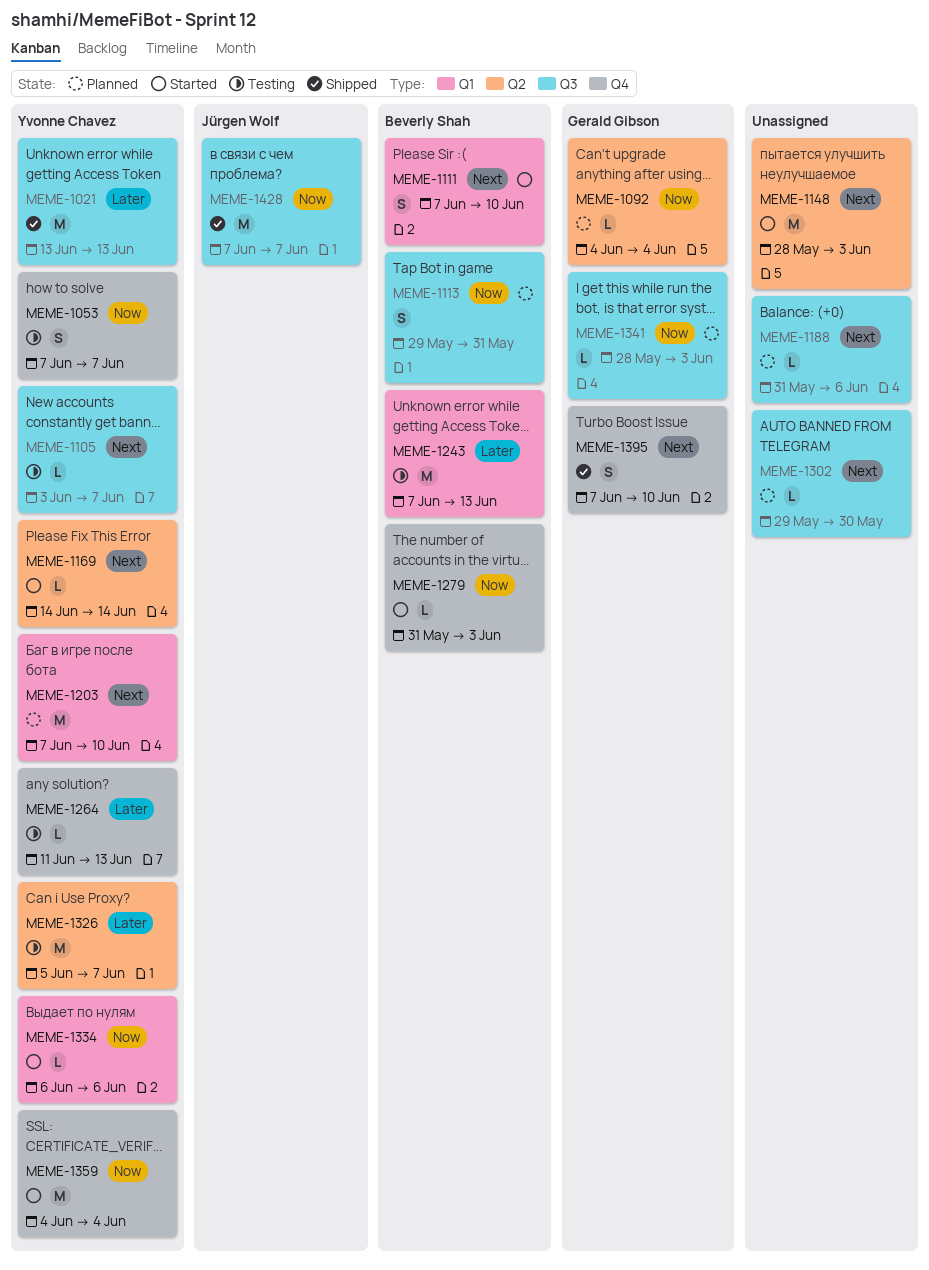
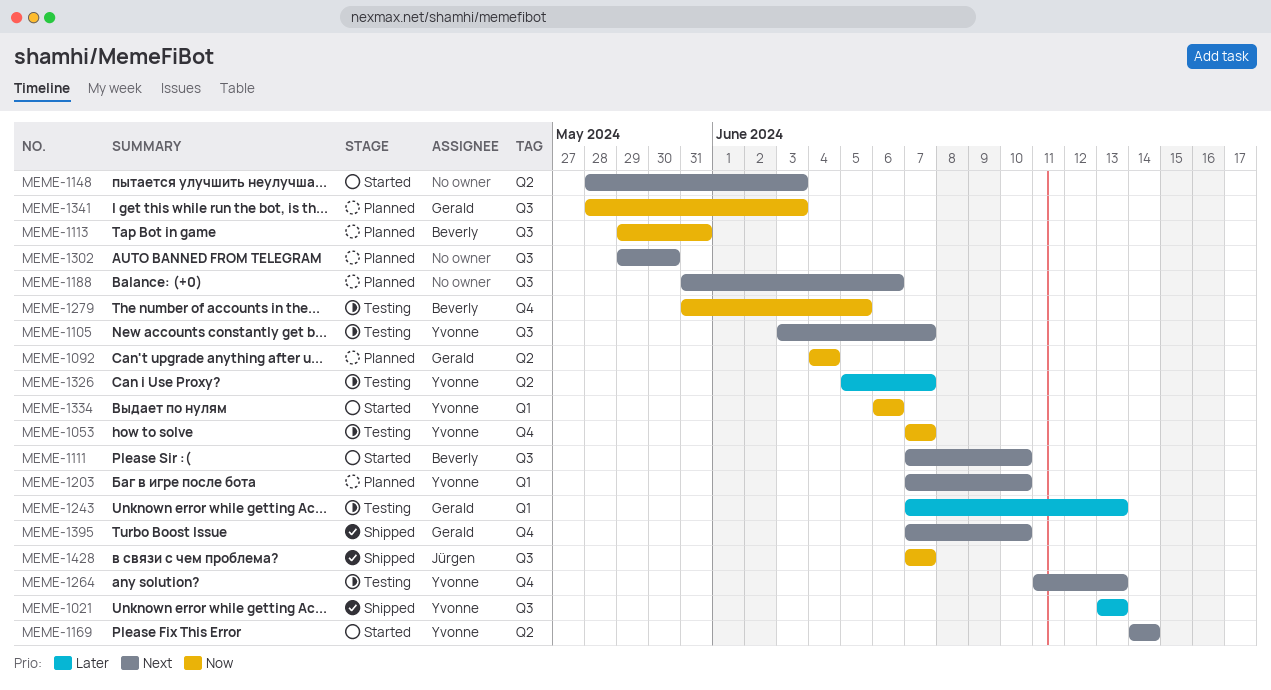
MEME-1111, label: Q1 -> Q3
MEME-1243, owner: Beverly Shah -> Gerald Gibson
MEME-1264, priority: Later -> Next
MEME-1279, status: Started -> Testing
MEME-1279, due: Jun 3 -> Jun 5
MEME-1359: present -> none

